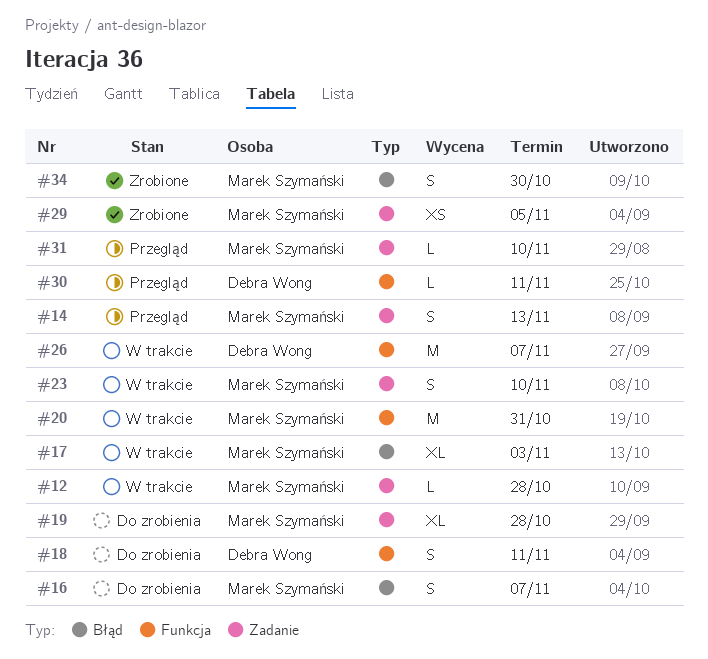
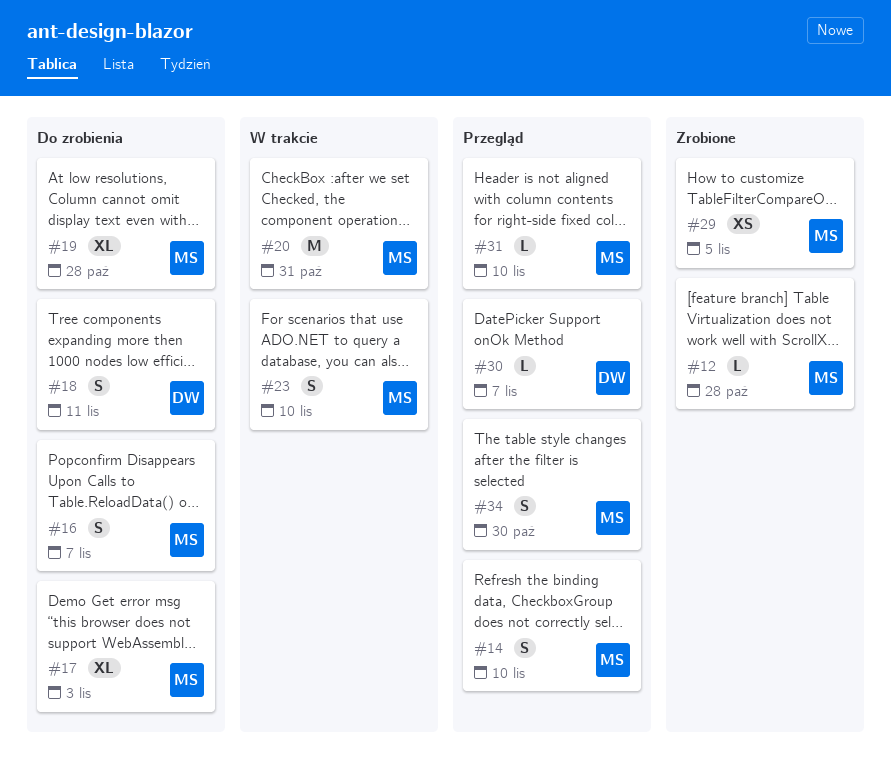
#12, status: W trakcie -> Zrobione
#14, due: Nov 13 -> Nov 10
#17, status: W trakcie -> Do zrobienia
#26: present -> none
#30, due: Nov 11 -> Nov 7
#34, status: Zrobione -> Przegląd

